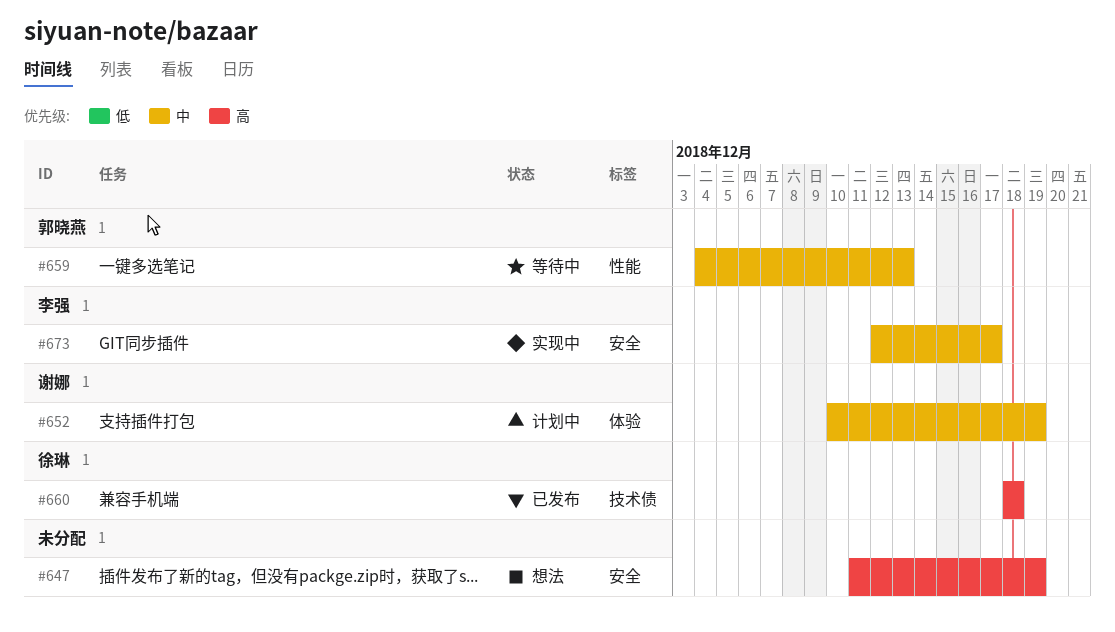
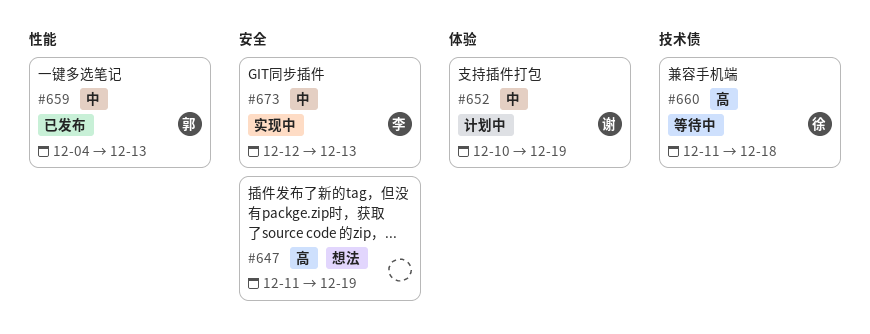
#659, status: 等待中 -> 已发布
#660, status: 已发布 -> 等待中
#660, start: Dec 18 -> Dec 11
#673, due: Dec 17 -> Dec 13

